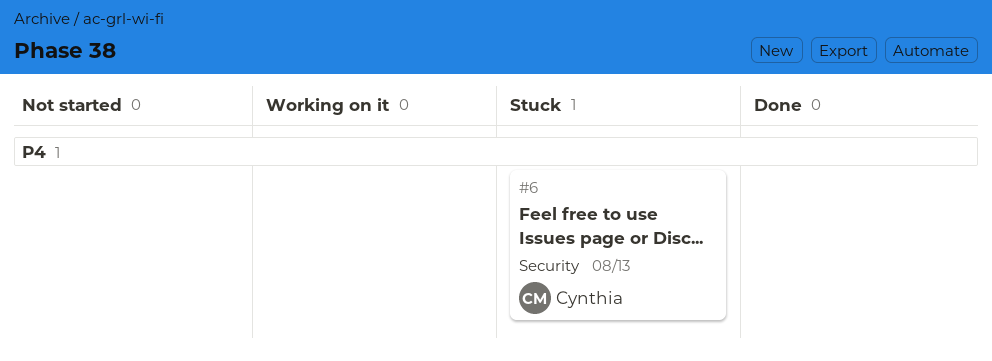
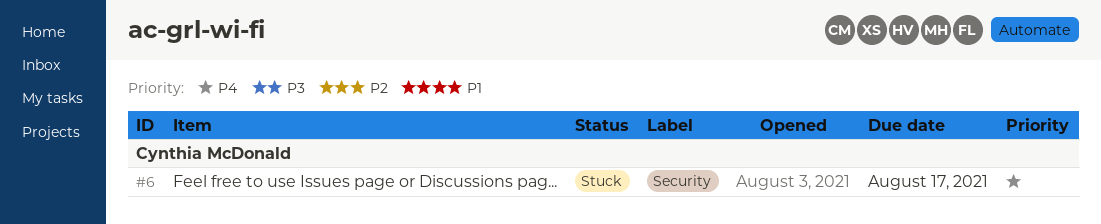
#6, due: Aug 13 -> Aug 17

